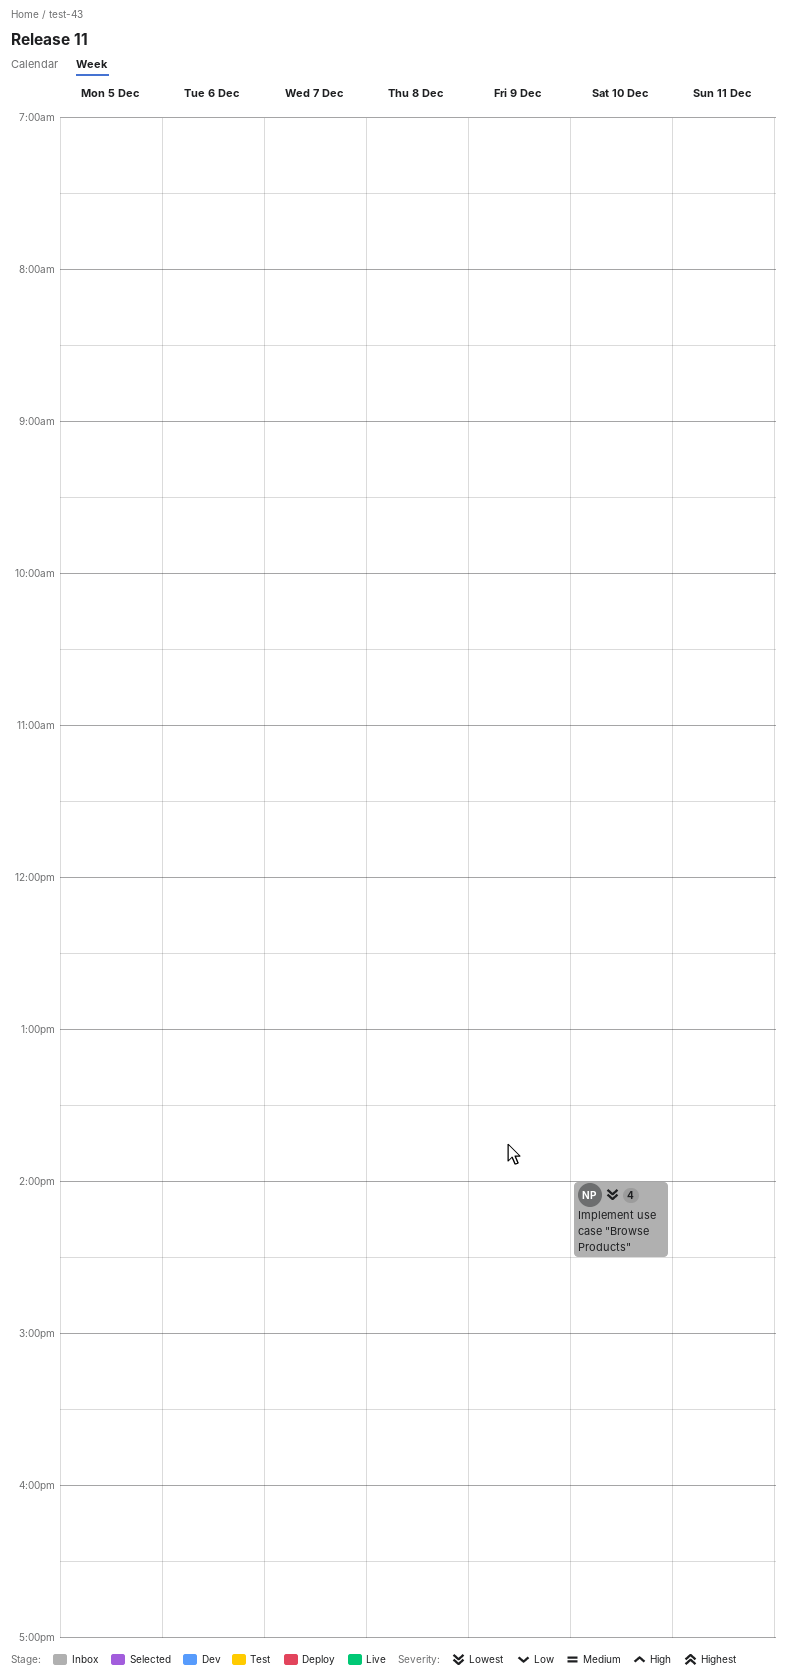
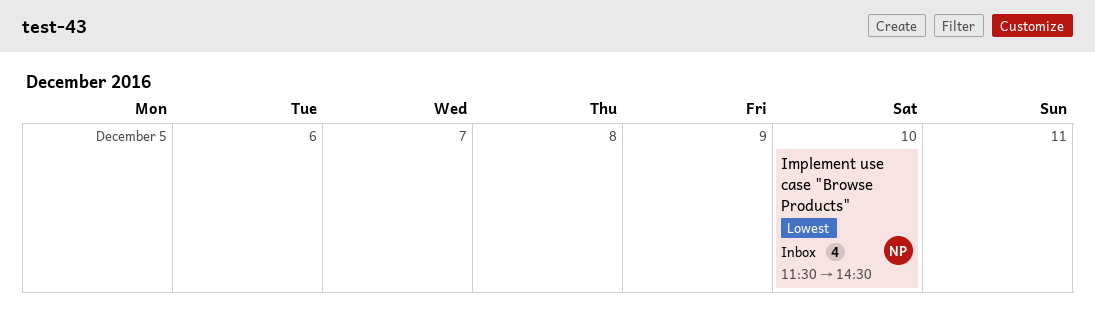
Implement use case "Browse Products", begins: 14:00 -> 11:30

